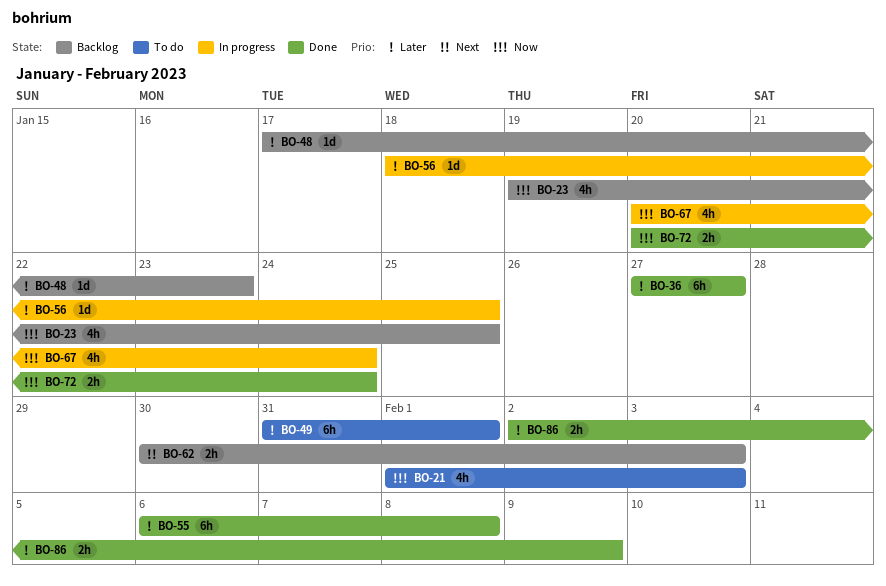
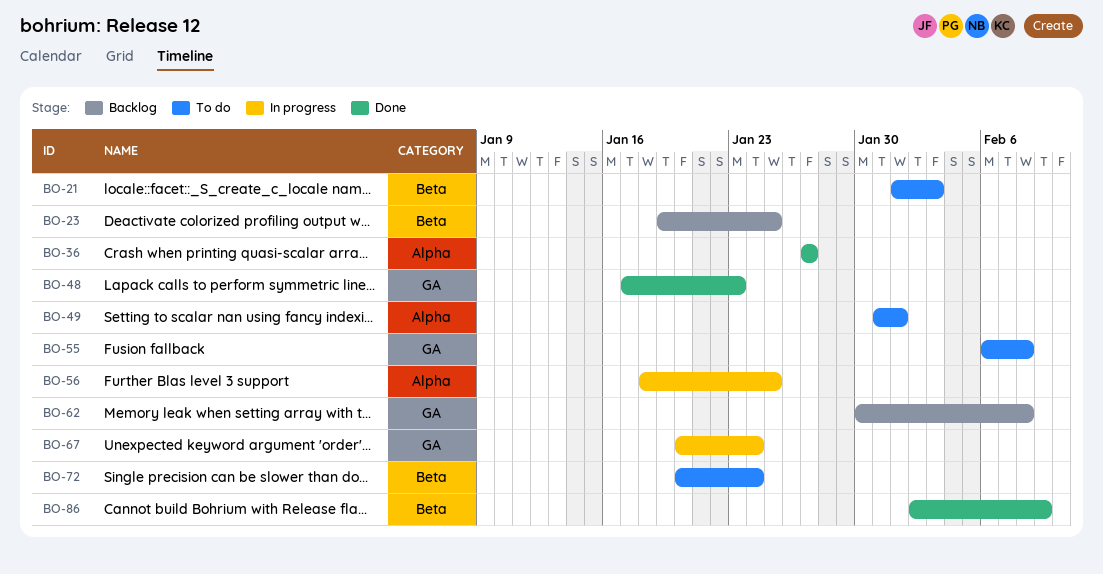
BO-48, status: Backlog -> Done
BO-55, status: Done -> To do
BO-62, due: Feb 3 -> Feb 8
BO-72, status: Done -> To do

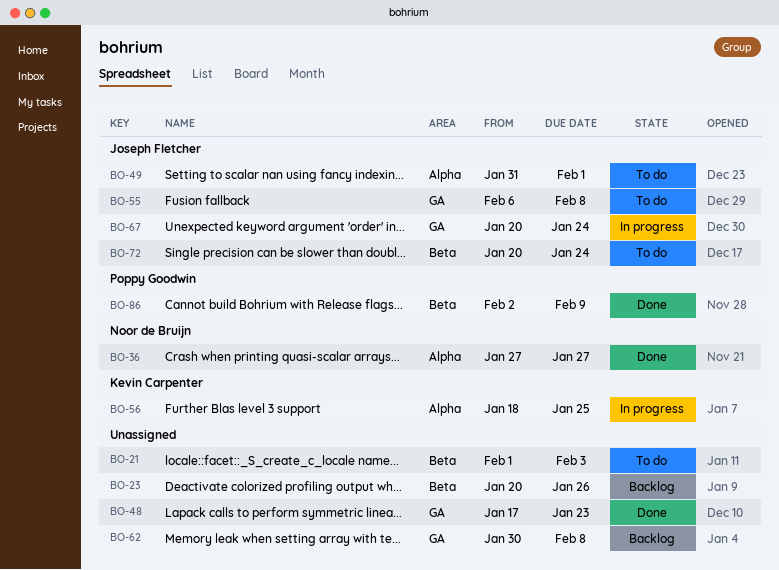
BO-23, start: Jan 19 -> Jan 20
BO-23, due: Jan 25 -> Jan 26

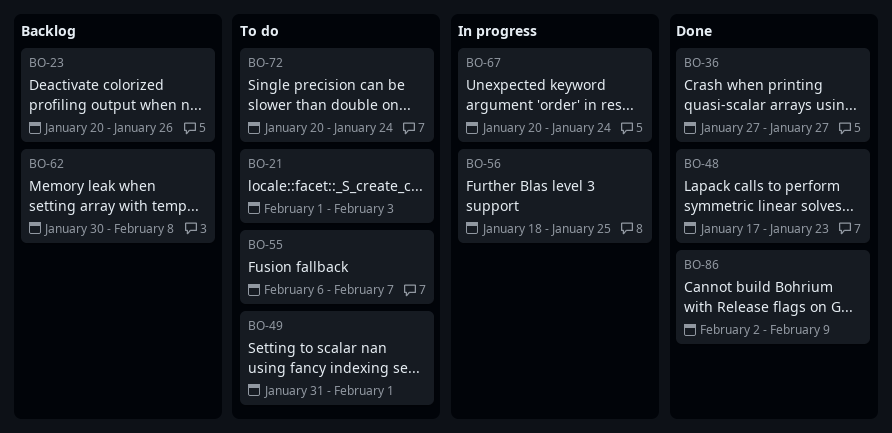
BO-55, due: Feb 8 -> Feb 7

